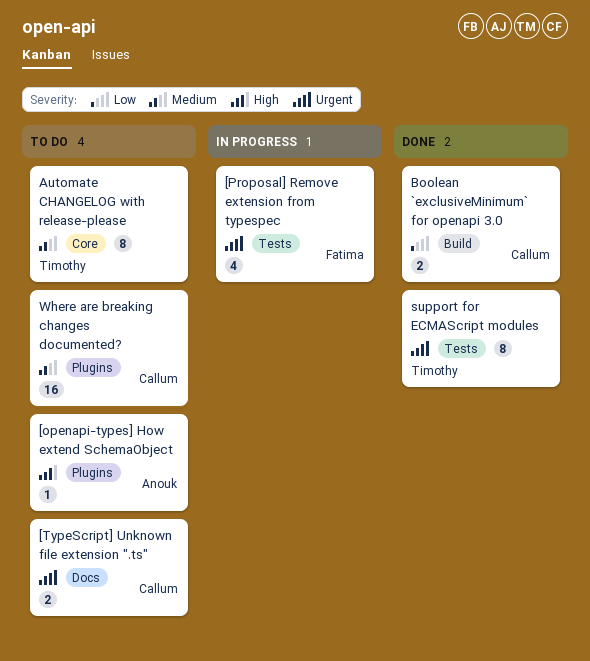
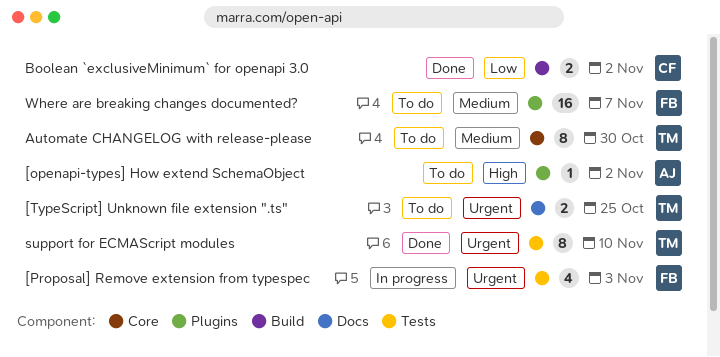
[TypeScript] Unknown file extension ".ts", owner: Callum -> Timothy
Where are breaking changes documented?, owner: Callum -> Fatima

